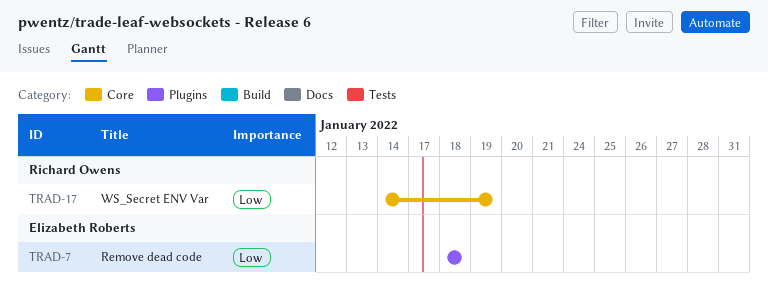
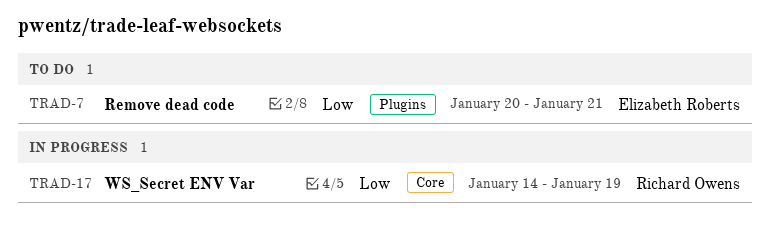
TRAD-7, start: Jan 18 -> Jan 20
TRAD-7, due: Jan 18 -> Jan 21

